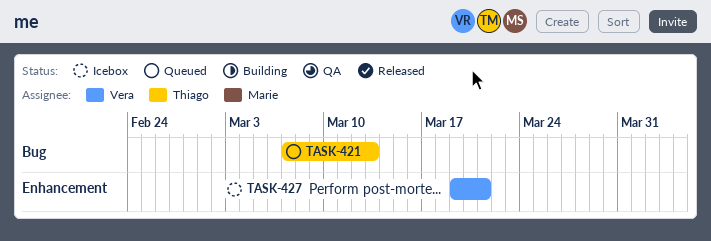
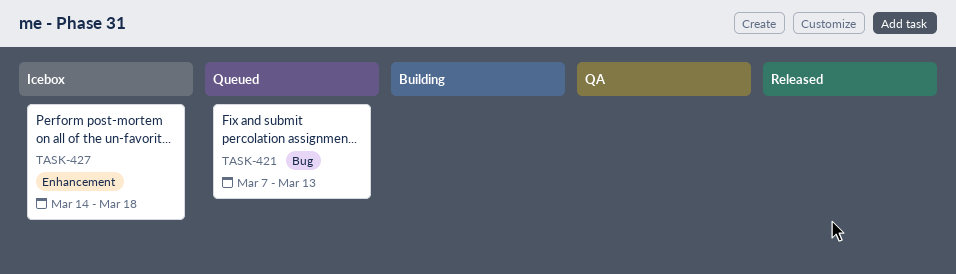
TASK-427, start: Mar 19 -> Mar 14
TASK-427, due: Mar 21 -> Mar 18

